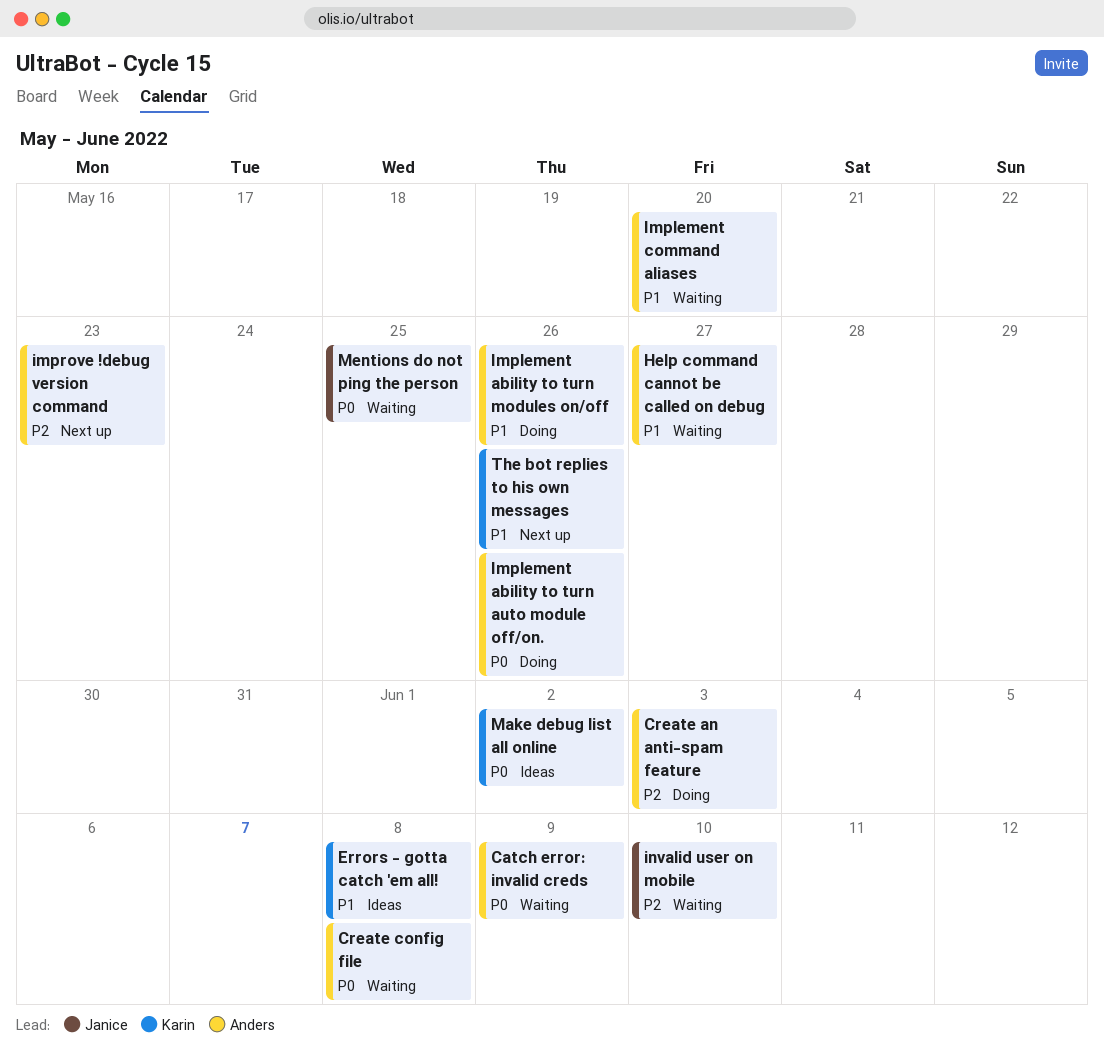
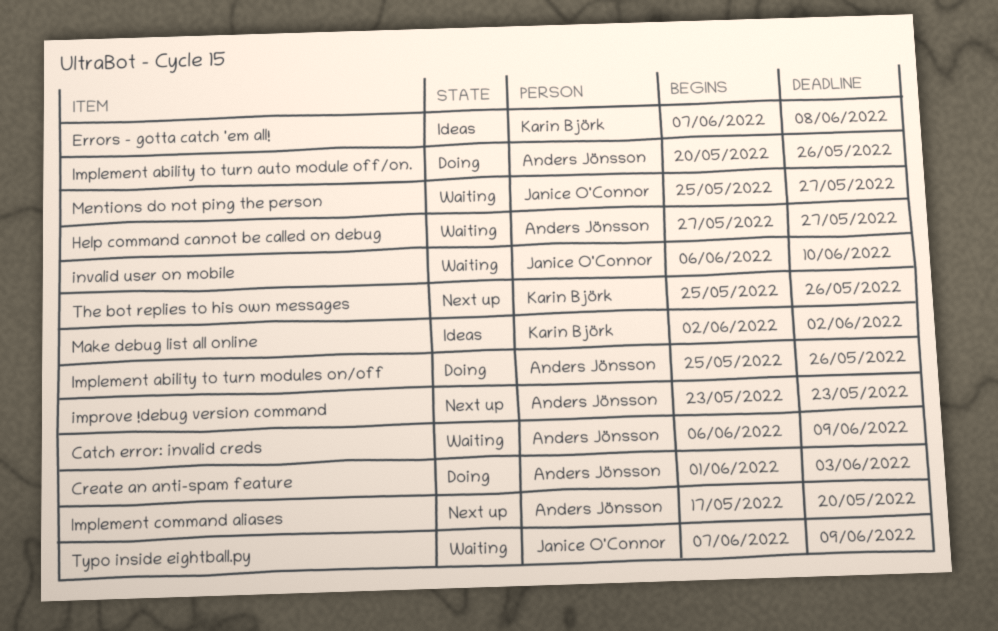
Create config file: present -> none
Implement command aliases, status: Waiting -> Next up
Mentions do not ping the person, due: May 25 -> May 27
Typo inside eightball.py: none -> present

